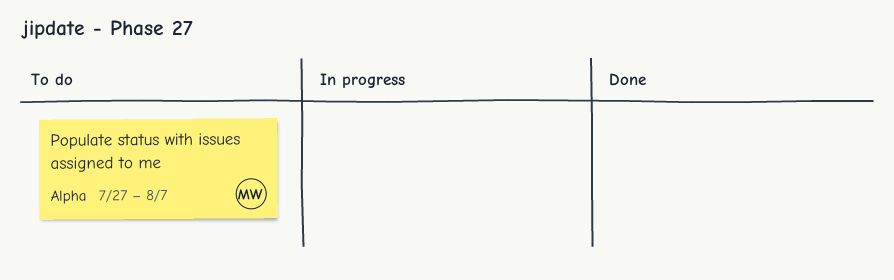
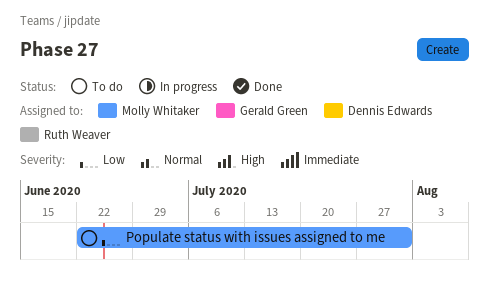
Populate status with issues assigned to me, start: Jul 27 -> Jun 22
Populate status with issues assigned to me, due: Aug 7 -> Jul 31

